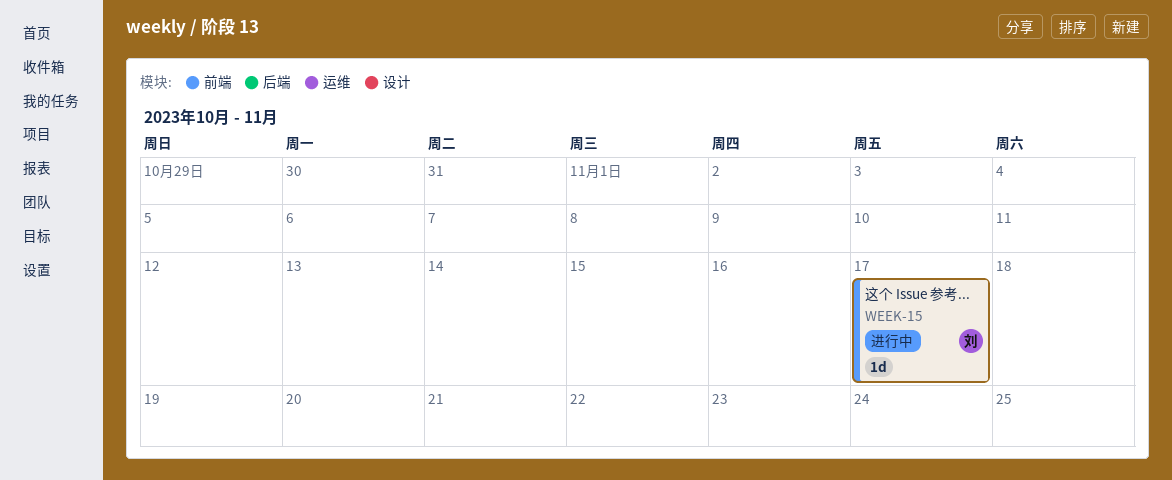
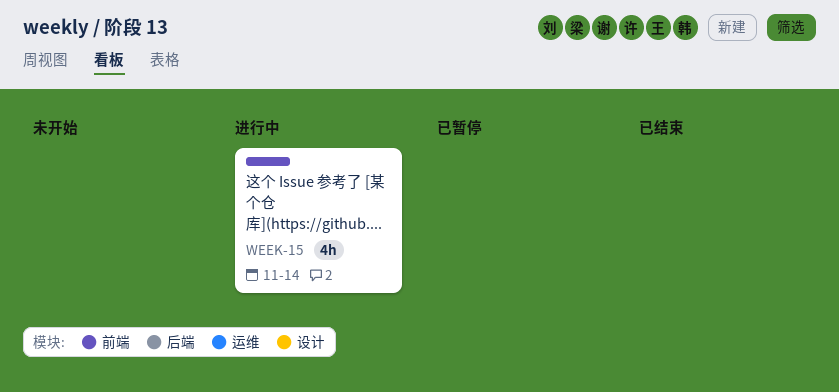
WEEK-15, estimate: 1d -> 4h
WEEK-15, due: Nov 17 -> Nov 14

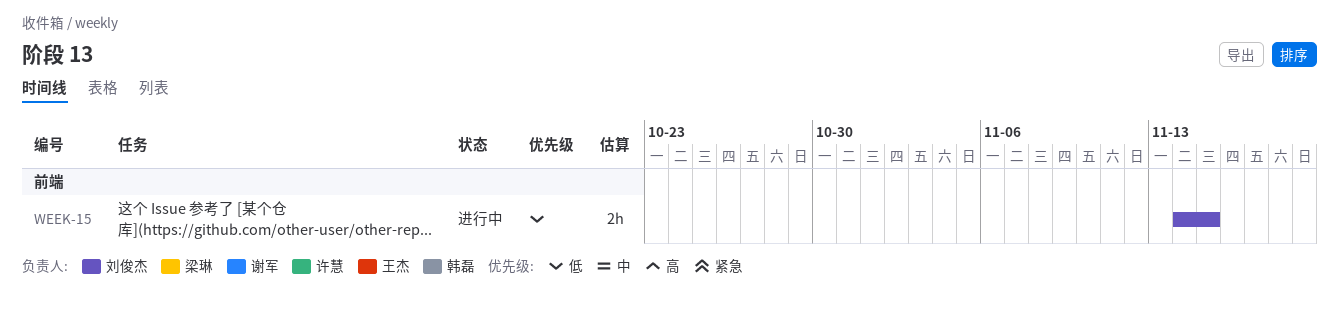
WEEK-15, estimate: 4h -> 2h
WEEK-15, due: Nov 14 -> Nov 15

